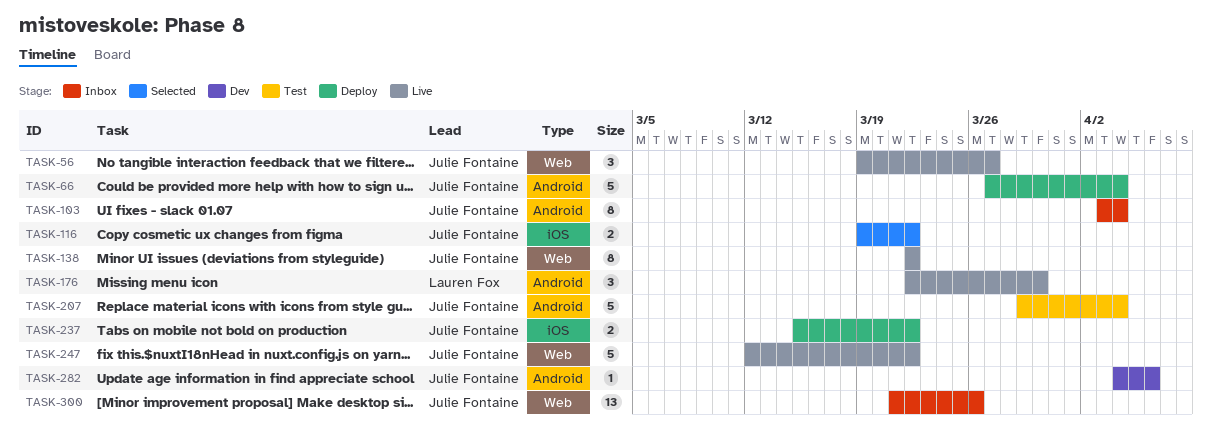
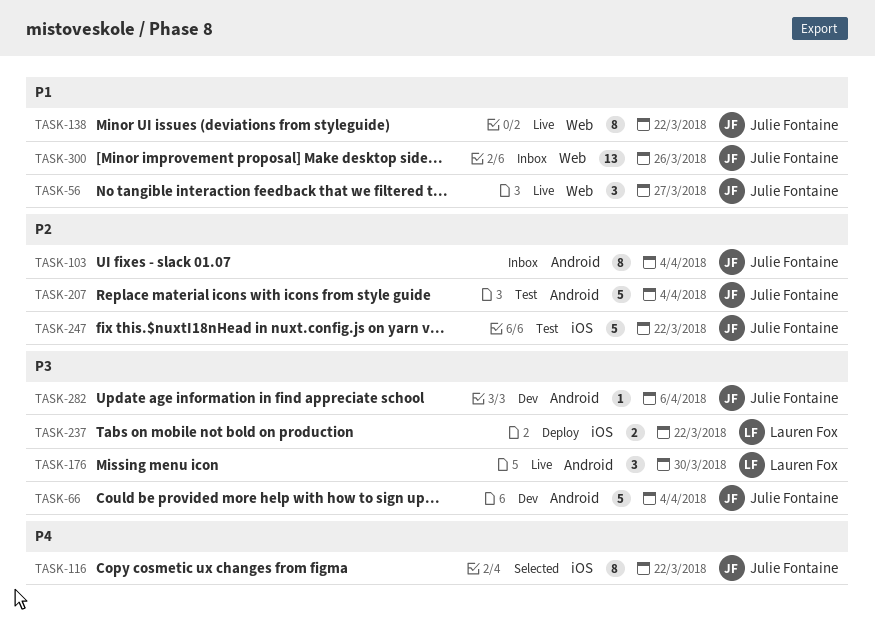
TASK-66, status: Deploy -> Dev
TASK-116, estimate: 2 -> 8
TASK-237, owner: Julie Fontaine -> Lauren Fox
TASK-247, status: Live -> Test
TASK-247, label: Web -> iOS

